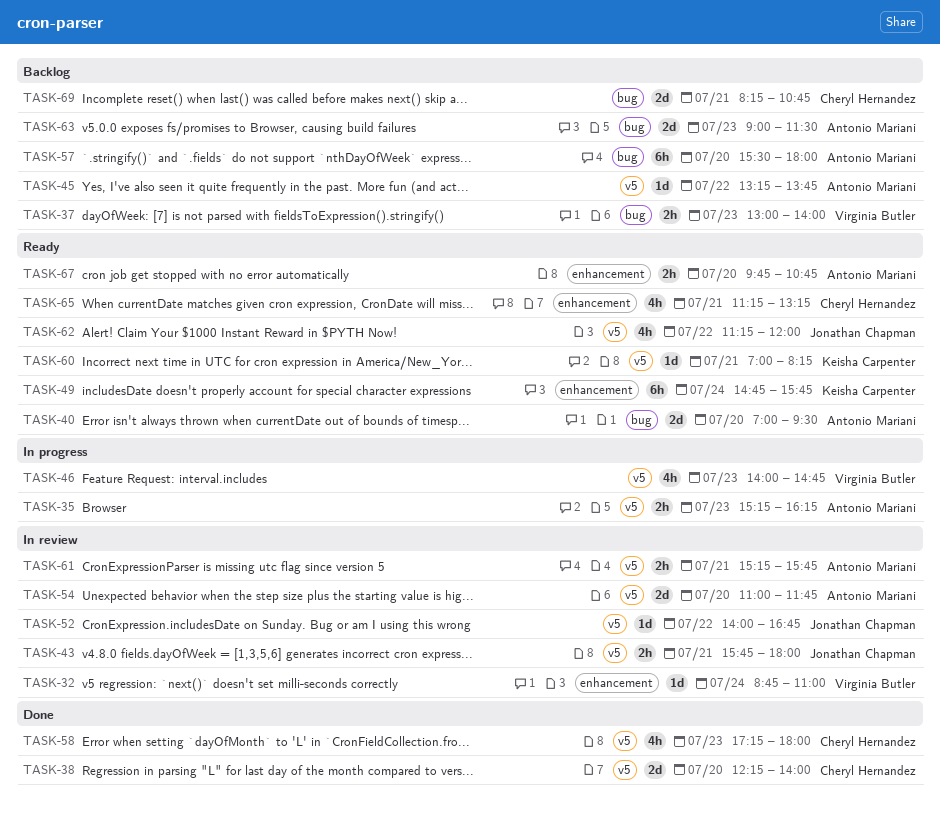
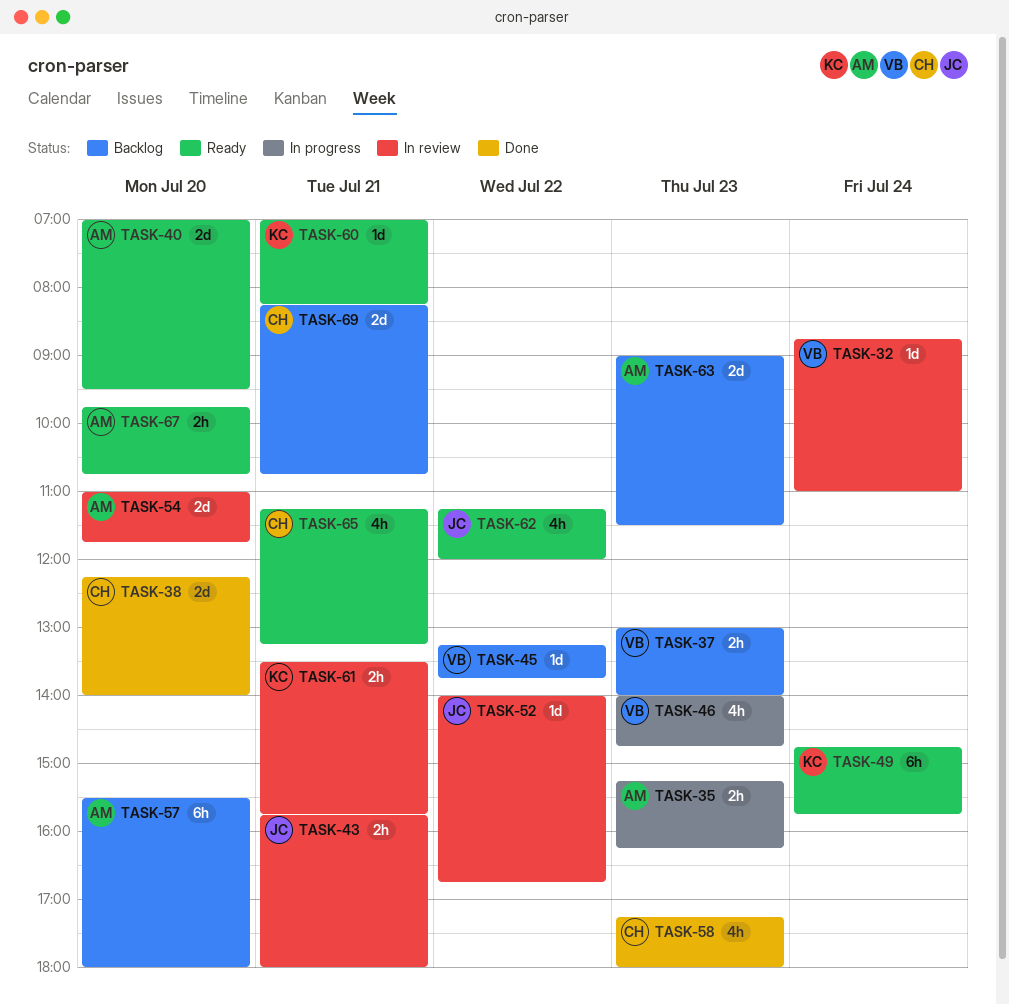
TASK-45, owner: Antonio Mariani -> Virginia Butler
TASK-61, owner: Antonio Mariani -> Keisha Carpenter
TASK-61, begins: 15:15 -> 13:30

